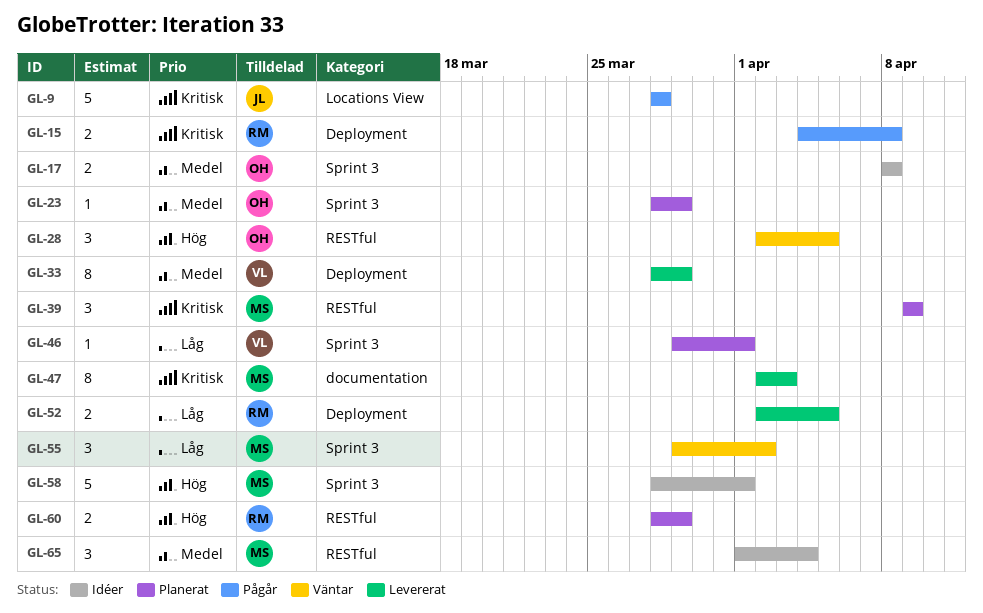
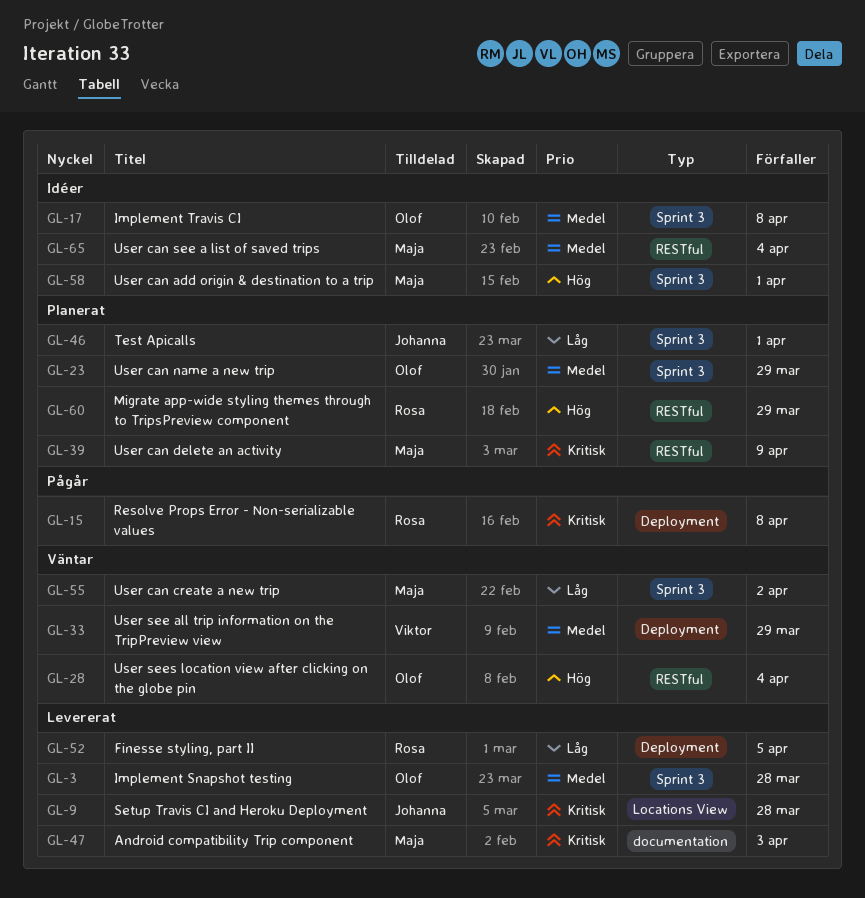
GL-3: none -> present
GL-9, status: Pågår -> Levererat
GL-28, due: Apr 5 -> Apr 4
GL-33, status: Levererat -> Väntar
GL-46, owner: Viktor -> Johanna

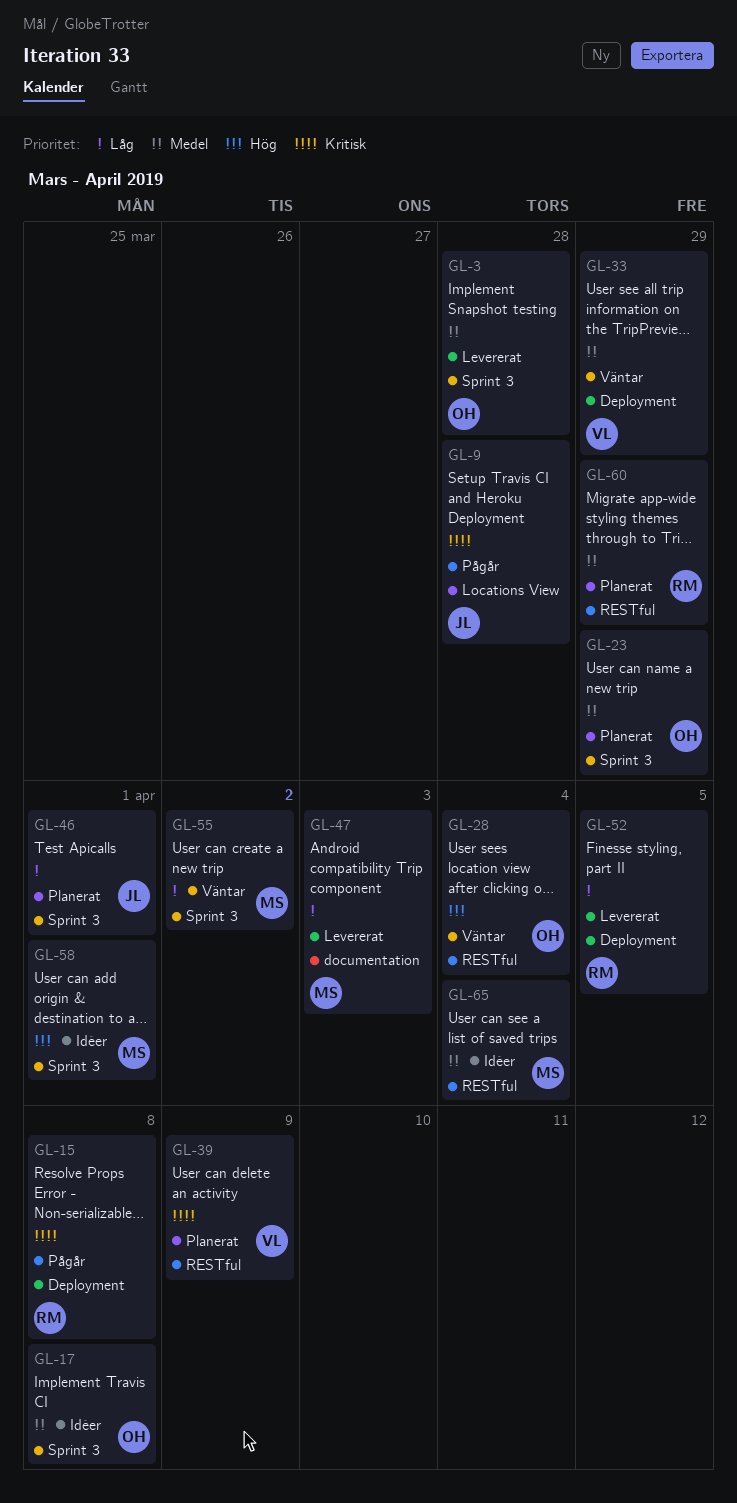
GL-9, status: Levererat -> Pågår
GL-39, owner: Maja -> Viktor
GL-47, priority: Kritisk -> Låg
GL-60, priority: Hög -> Medel

